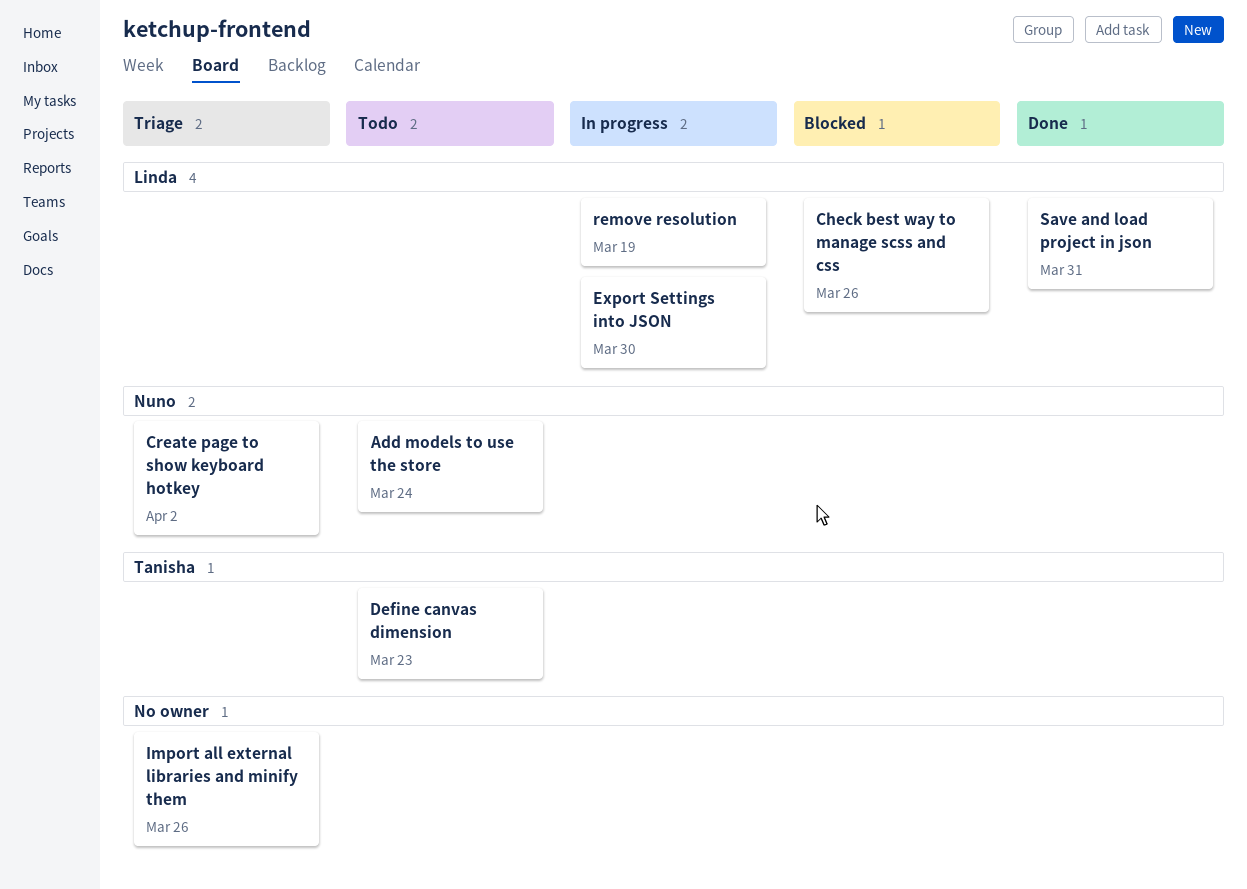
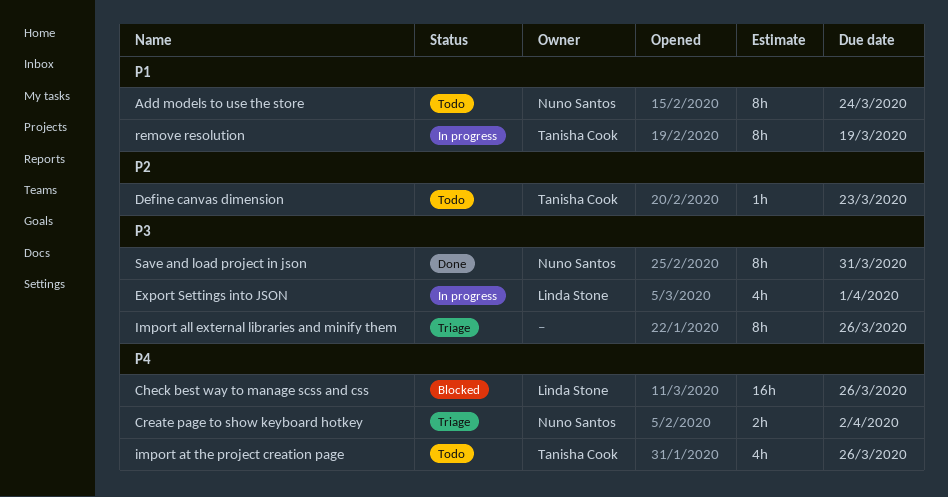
Export Settings into JSON, due: Mar 30 -> Apr 1
import at the project creation page: none -> present
remove resolution, owner: Linda Stone -> Tanisha Cook
Save and load project in json, owner: Linda Stone -> Nuno Santos

